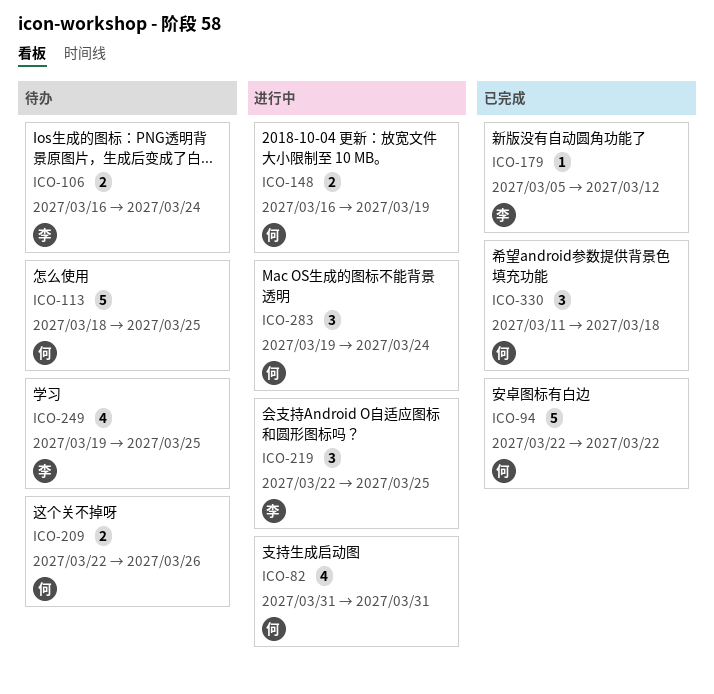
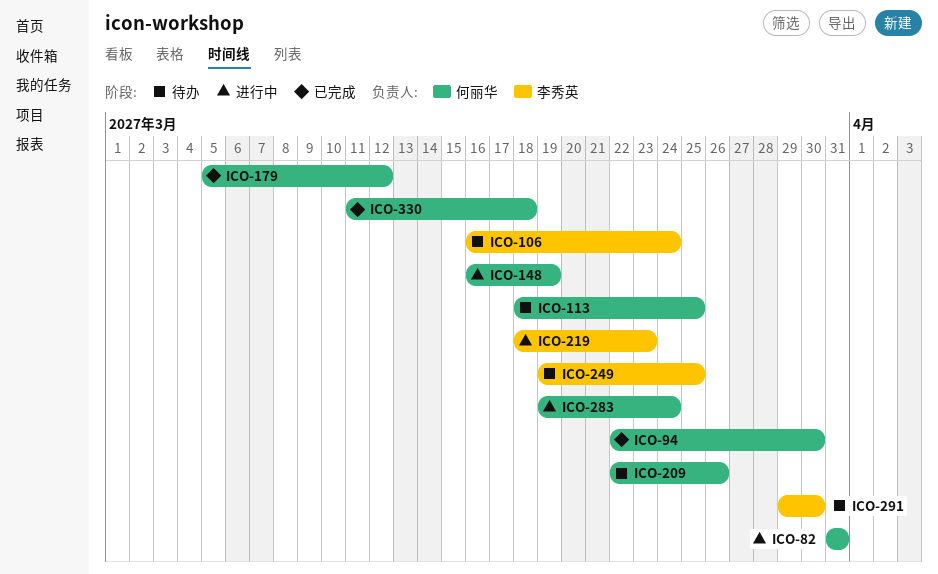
ICO-94, due: Mar 22 -> Mar 30
ICO-179, owner: 李秀英 -> 何丽华
ICO-219, start: Mar 22 -> Mar 18
ICO-219, due: Mar 25 -> Mar 23
ICO-291: none -> present

